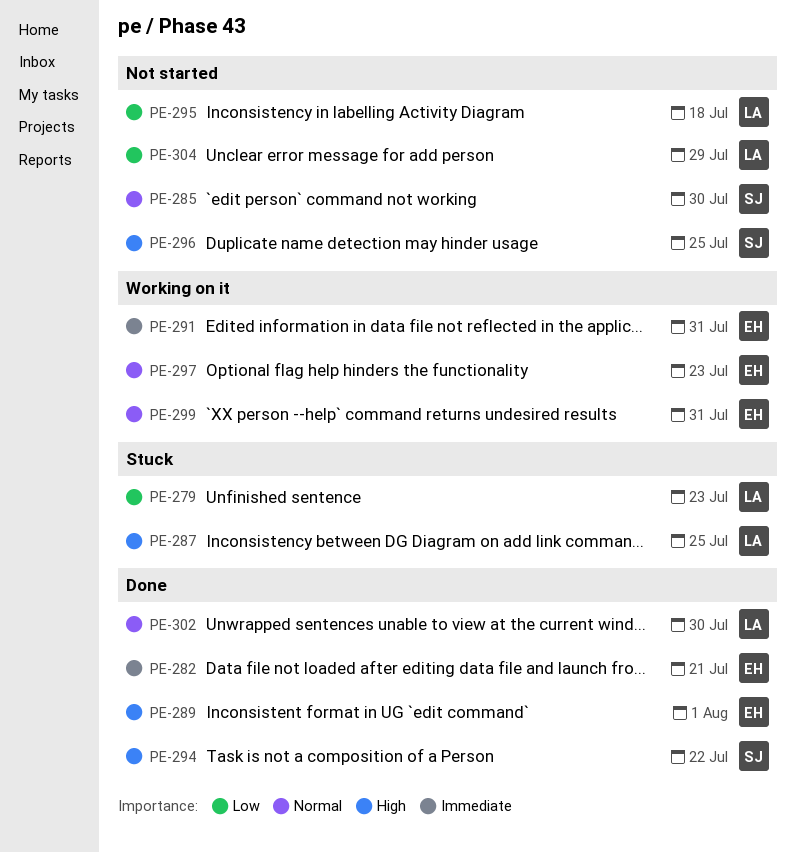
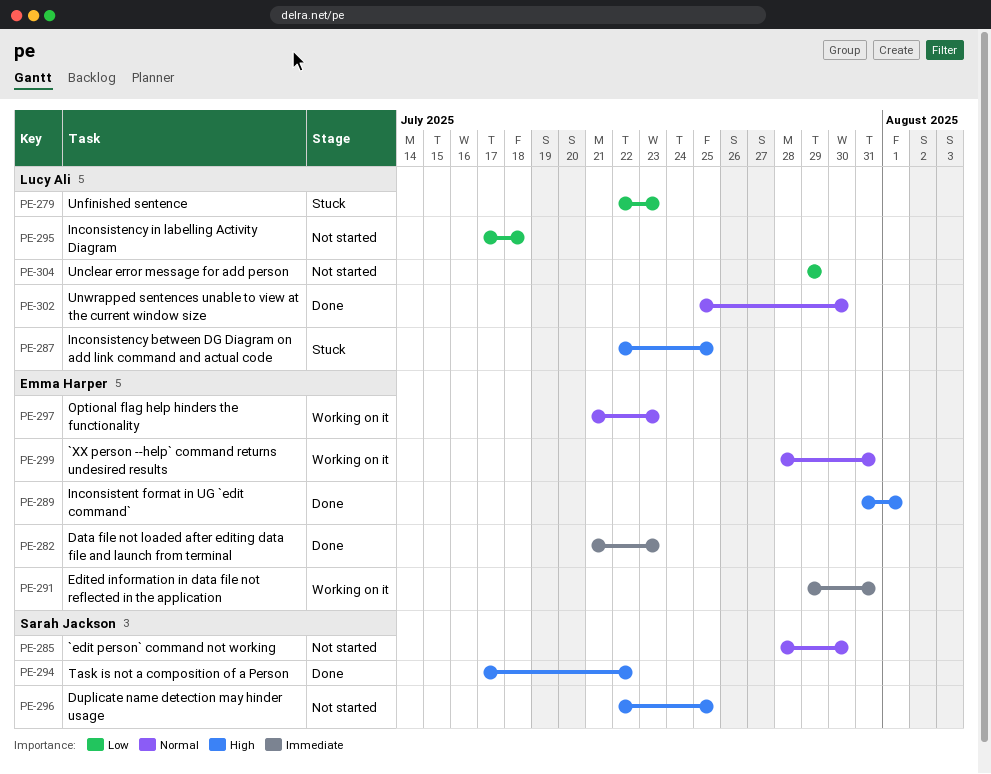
PE-282, due: Jul 21 -> Jul 23

